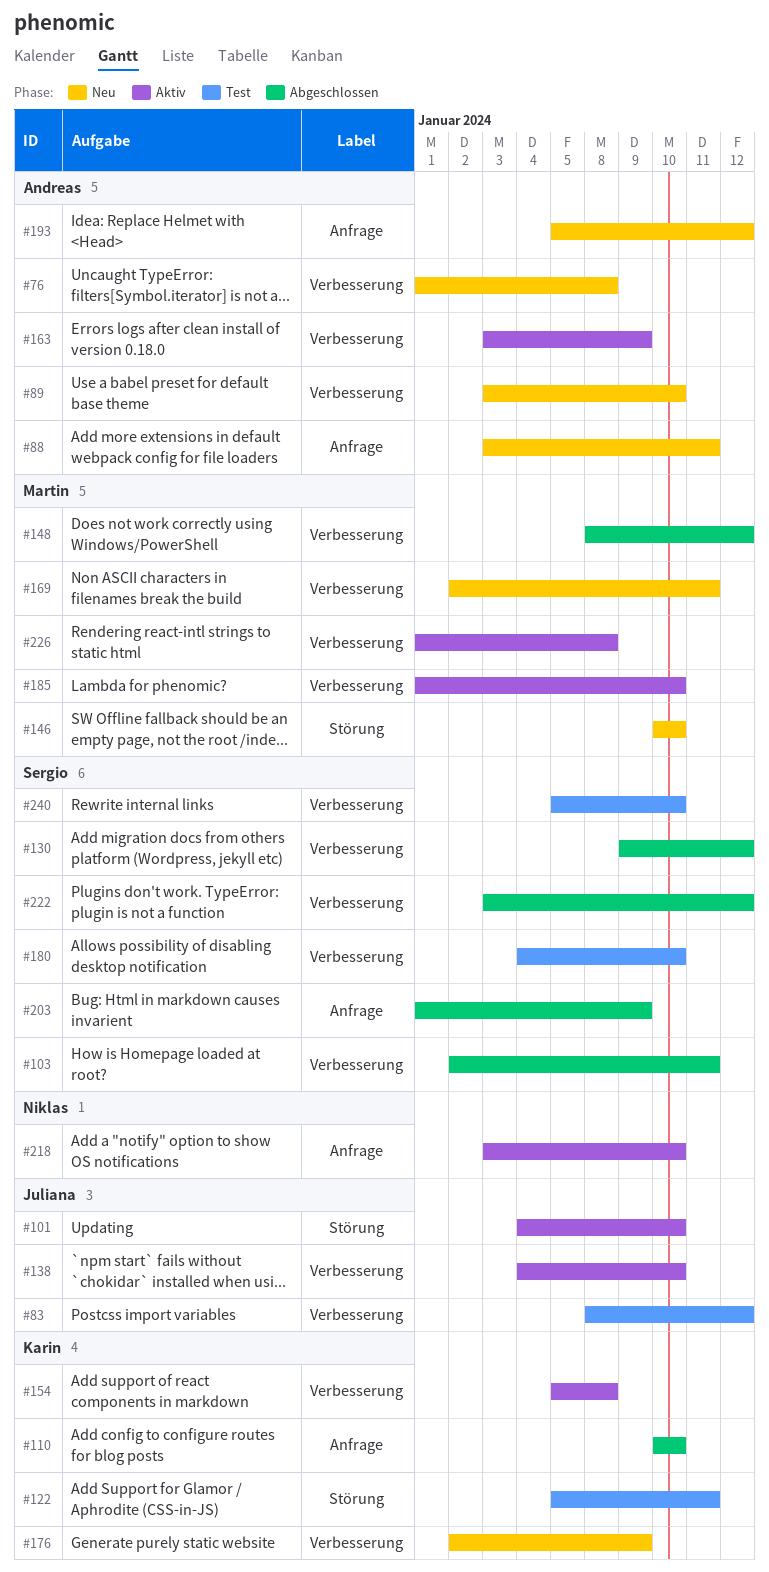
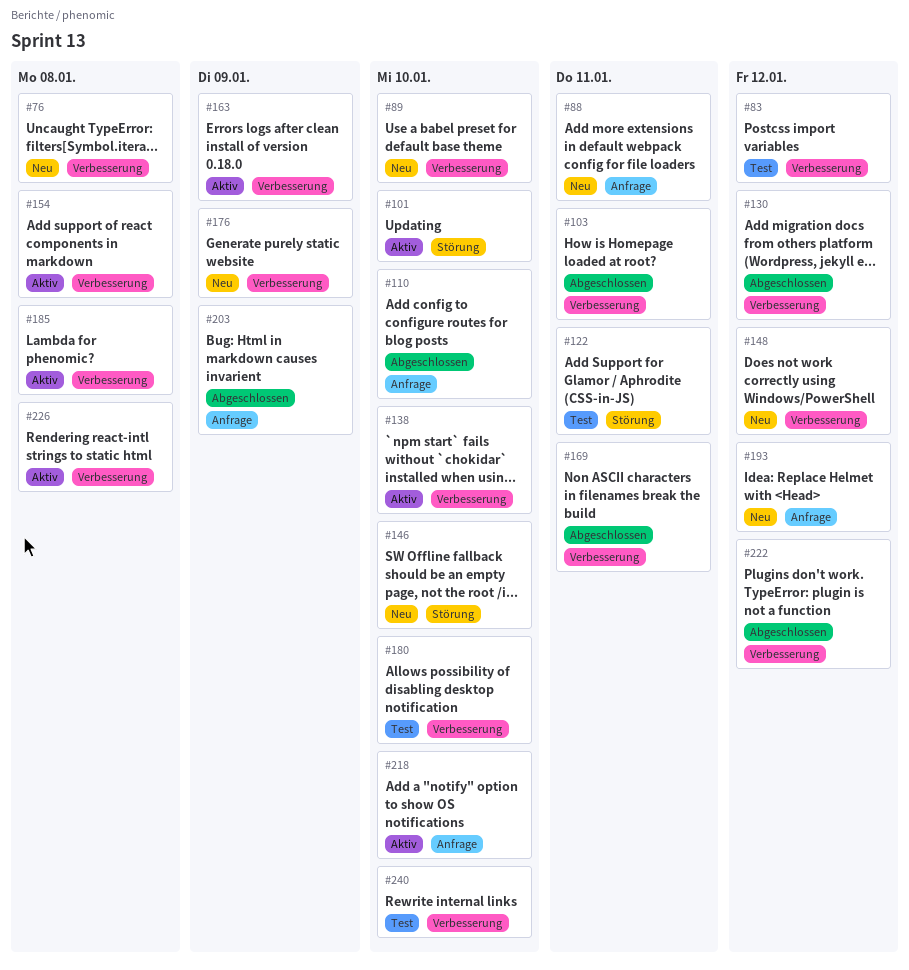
#148, status: Abgeschlossen -> Neu
#169, status: Neu -> Abgeschlossen
#185, due: Jan 10 -> Jan 8

